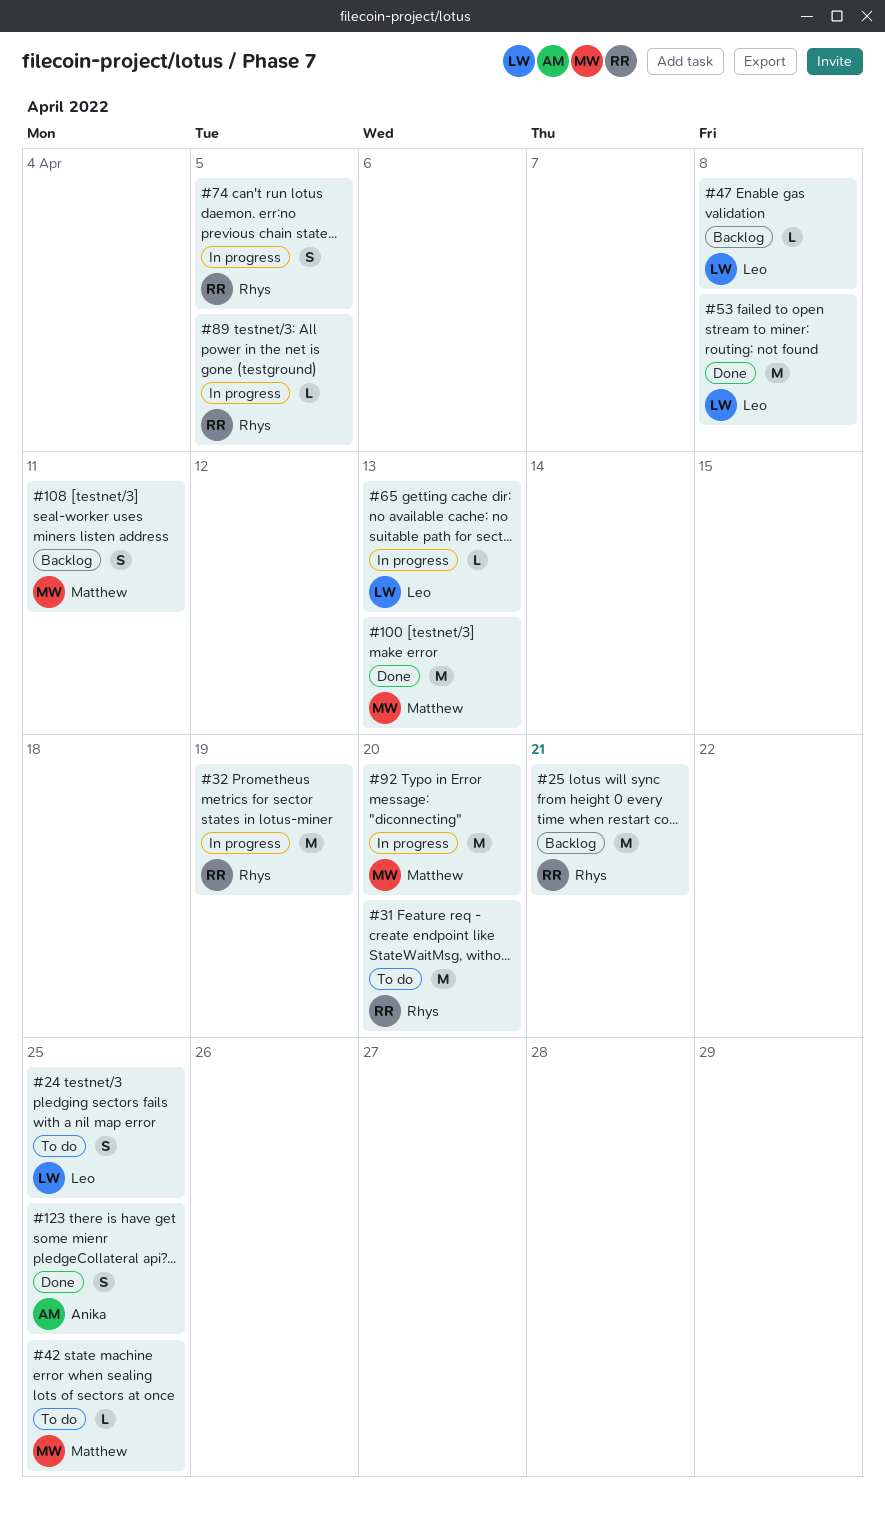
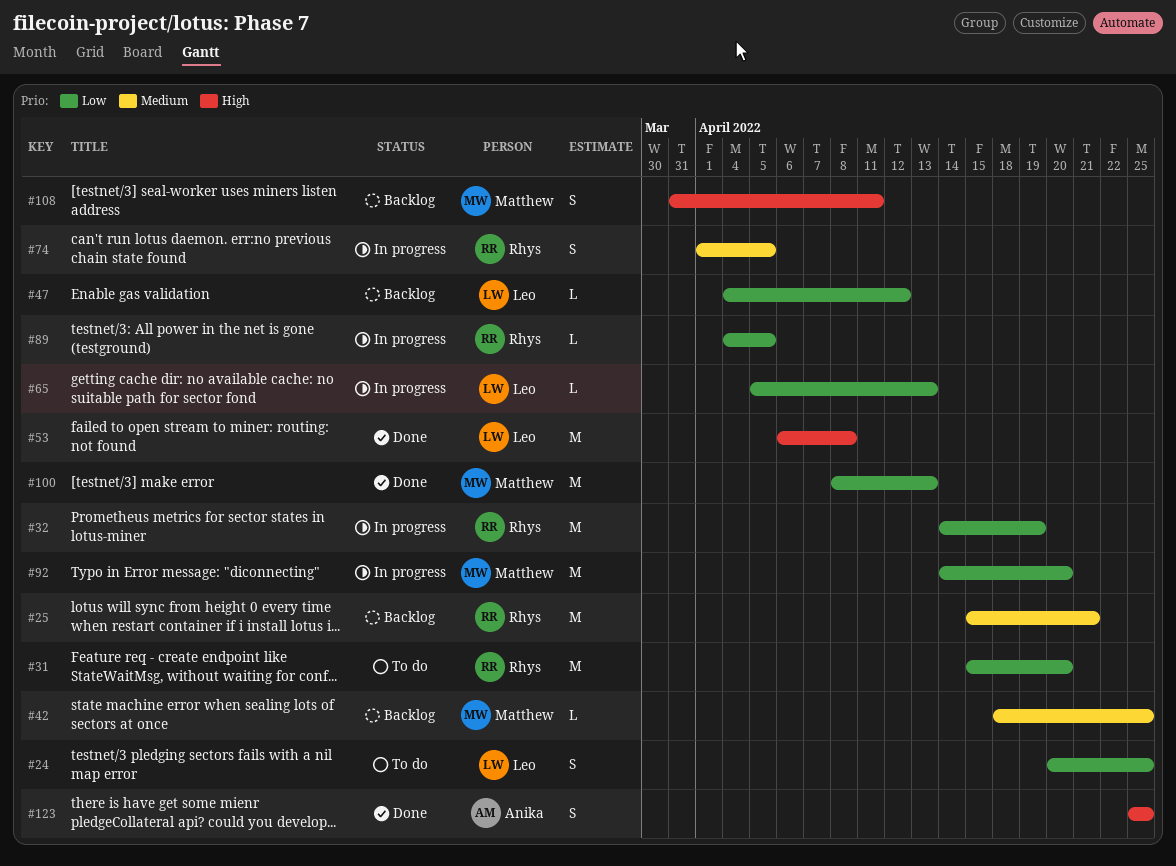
#42, status: To do -> Backlog
#47, due: Apr 8 -> Apr 12

